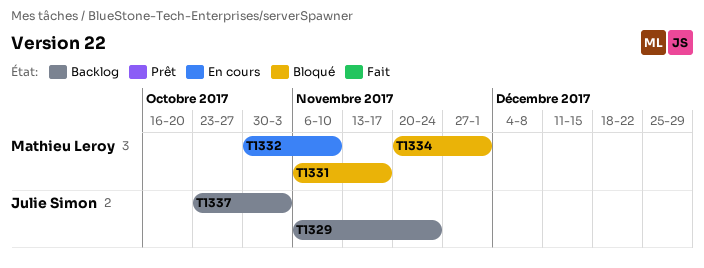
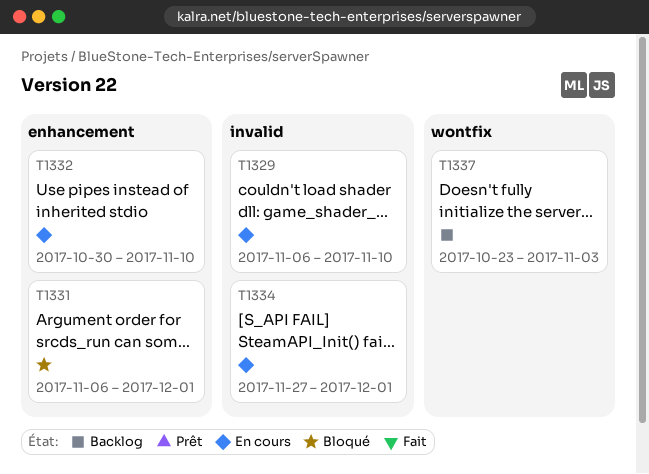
T1329, status: Backlog -> En cours
T1329, due: Nov 24 -> Nov 10
T1331, due: Nov 17 -> Dec 1
T1334, status: Bloqué -> En cours
T1334, start: Nov 20 -> Nov 27

